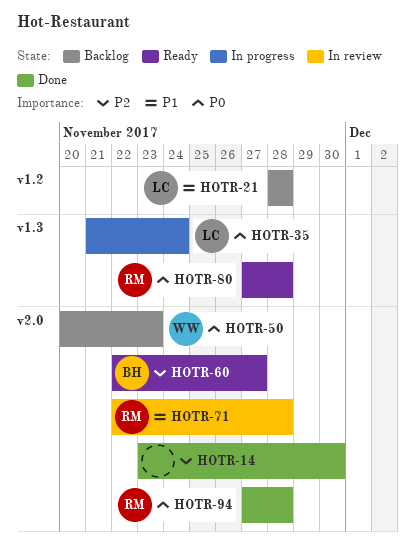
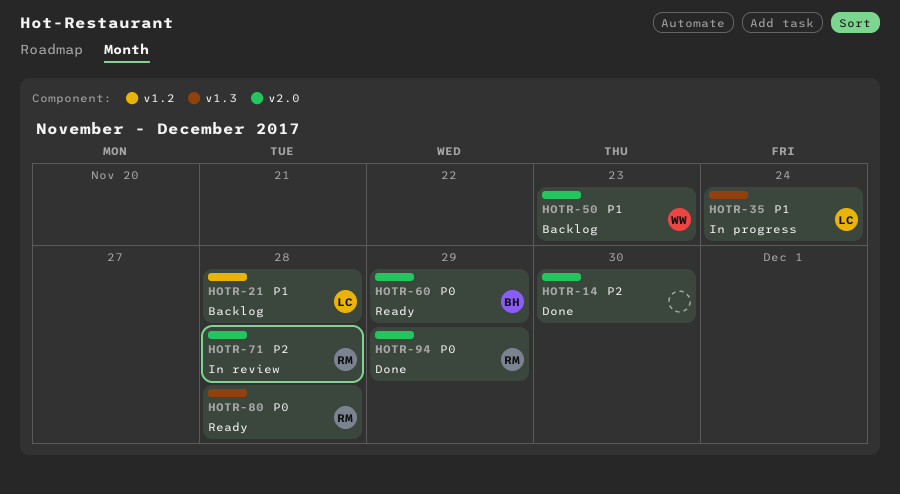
HOTR-35, priority: P0 -> P1
HOTR-50, priority: P0 -> P1
HOTR-60, priority: P2 -> P0
HOTR-60, due: Nov 27 -> Nov 29
HOTR-71, priority: P1 -> P2
HOTR-94, due: Nov 28 -> Nov 29

